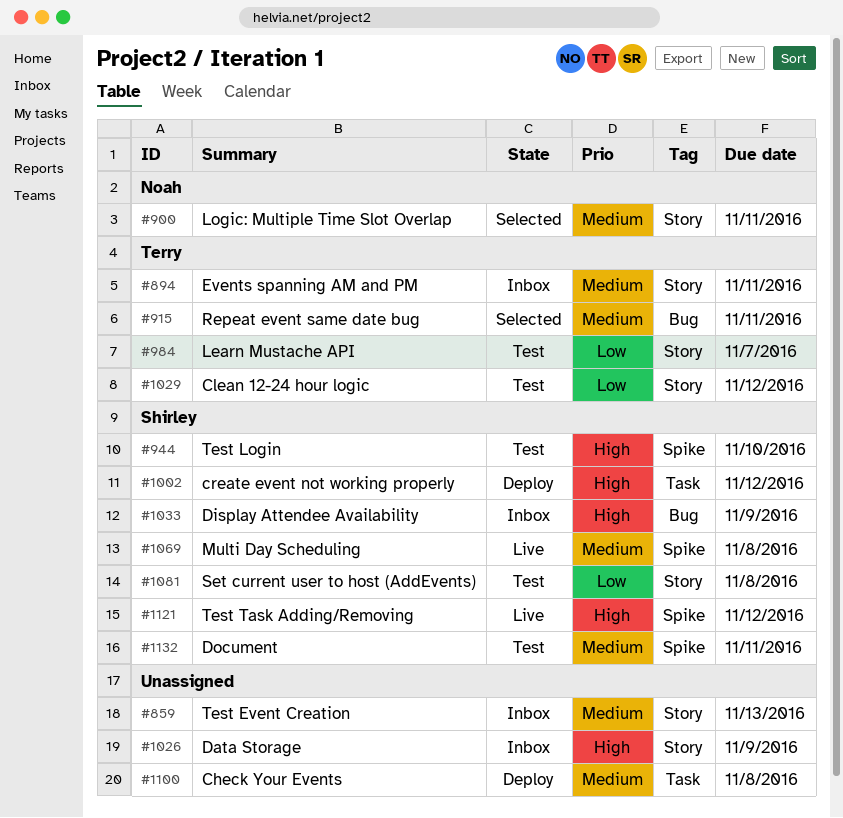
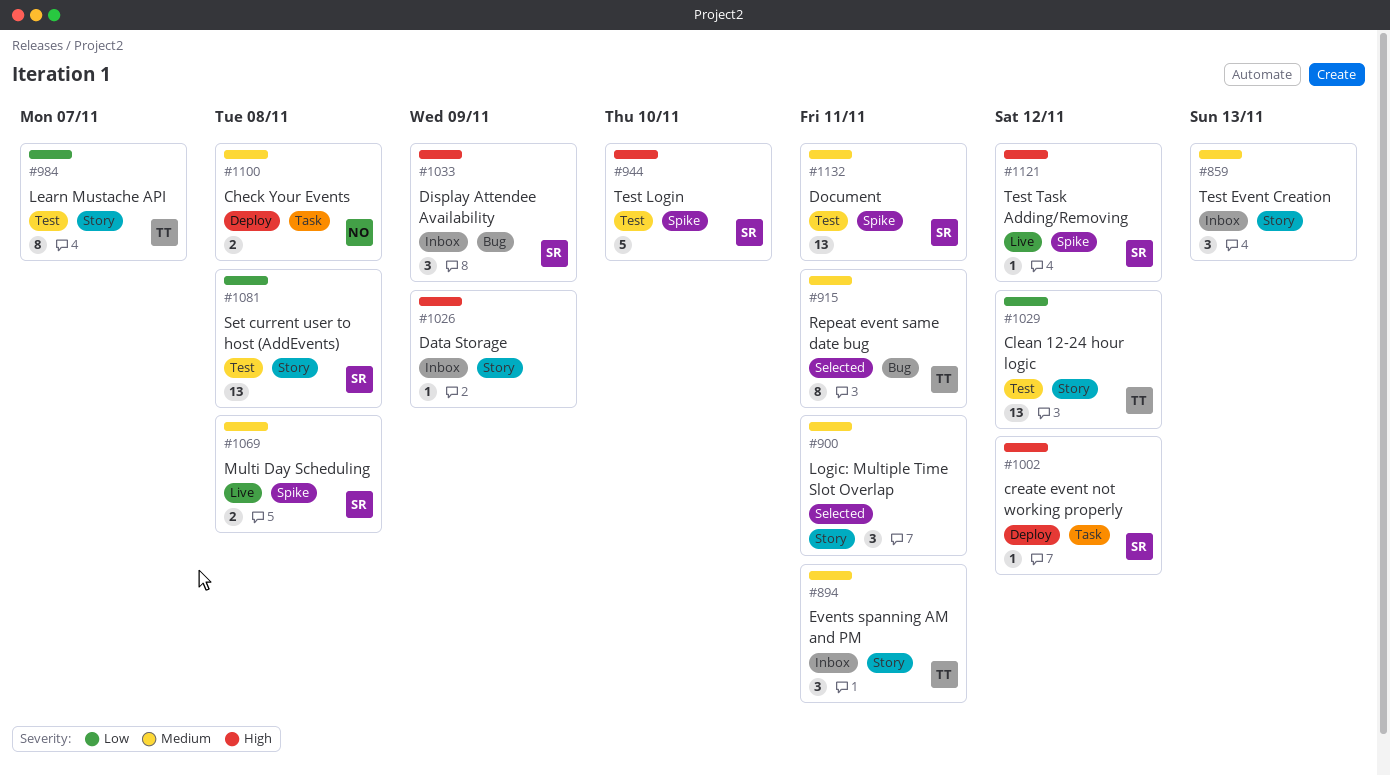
#900, owner: Noah -> none
#1100, owner: none -> Noah

